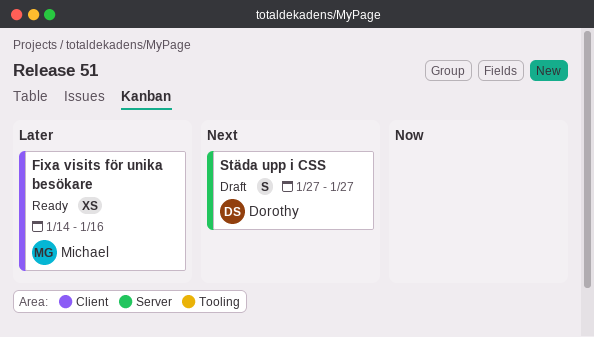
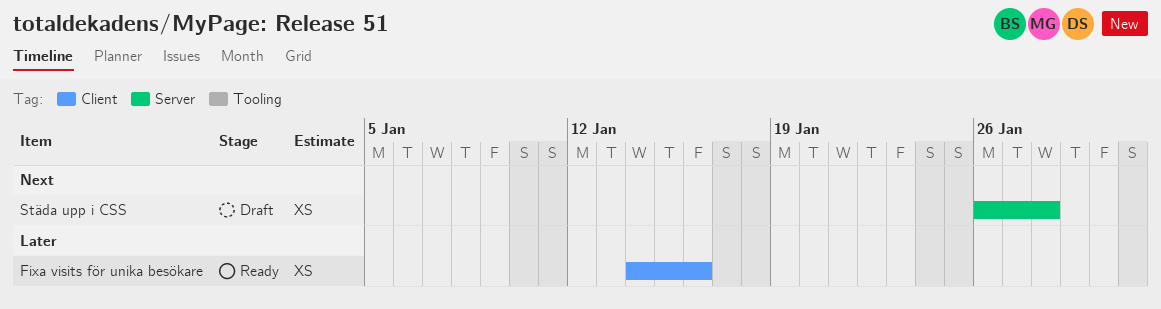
Städa upp i CSS, estimate: S -> XS
Städa upp i CSS, start: Jan 27 -> Jan 26
Städa upp i CSS, due: Jan 27 -> Jan 28

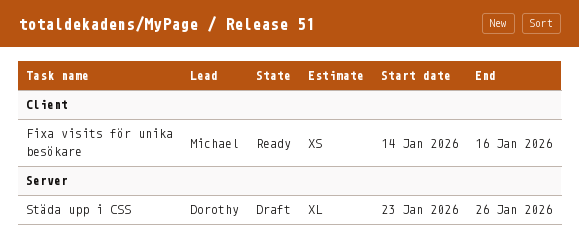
Städa upp i CSS, estimate: XS -> XL
Städa upp i CSS, start: Jan 26 -> Jan 23
Städa upp i CSS, due: Jan 28 -> Jan 26

